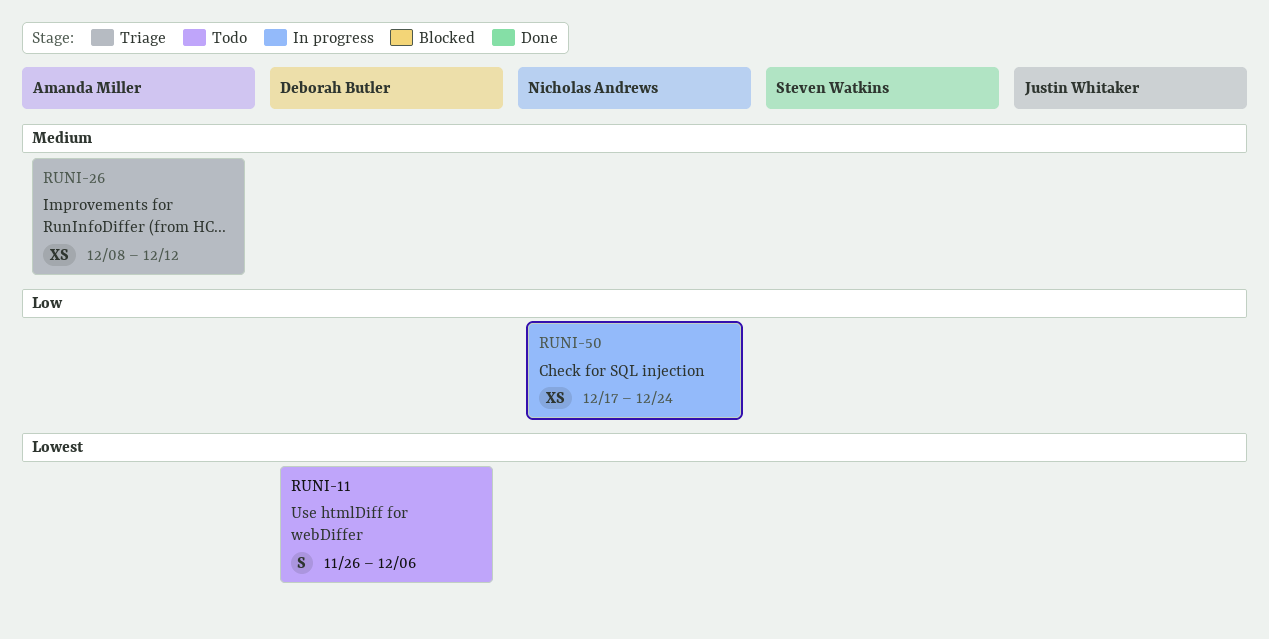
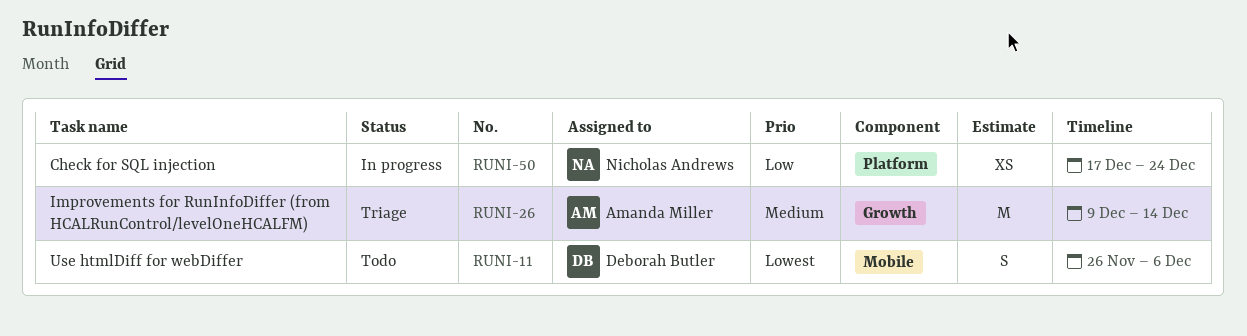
RUNI-26, estimate: XS -> M
RUNI-26, start: Dec 8 -> Dec 9
RUNI-26, due: Dec 12 -> Dec 14

